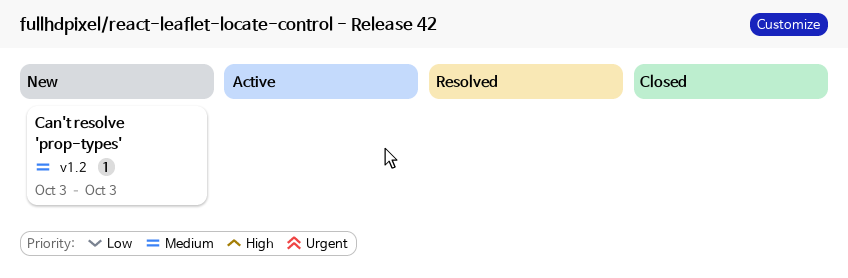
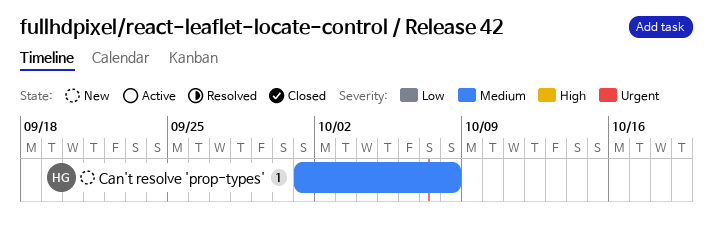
Can't resolve 'prop-types', start: Oct 3 -> Oct 1
Can't resolve 'prop-types', due: Oct 3 -> Oct 8

